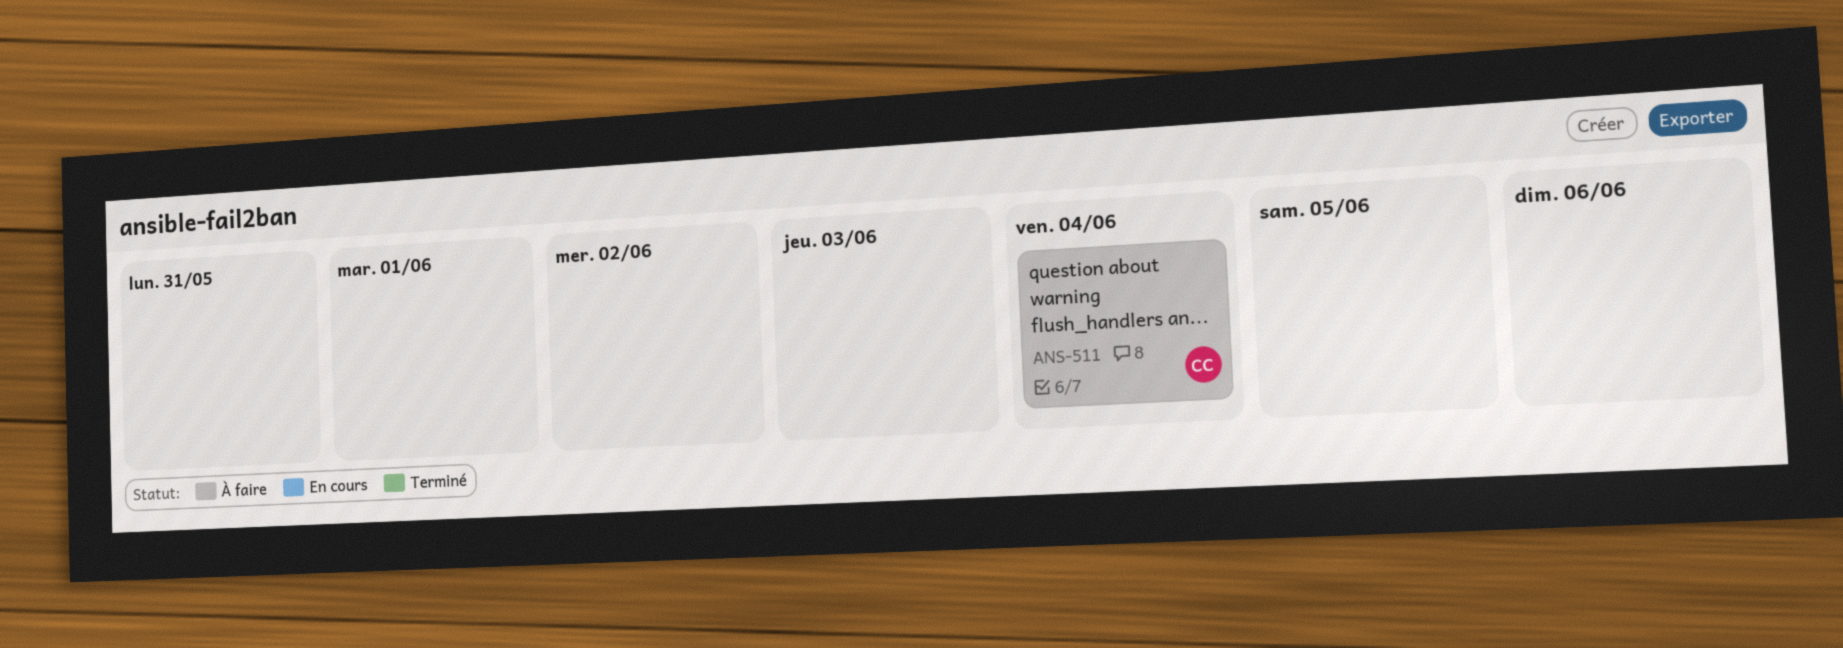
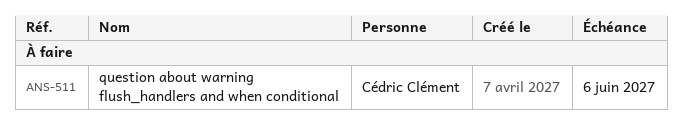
ANS-511, due: Jun 4 -> Jun 6

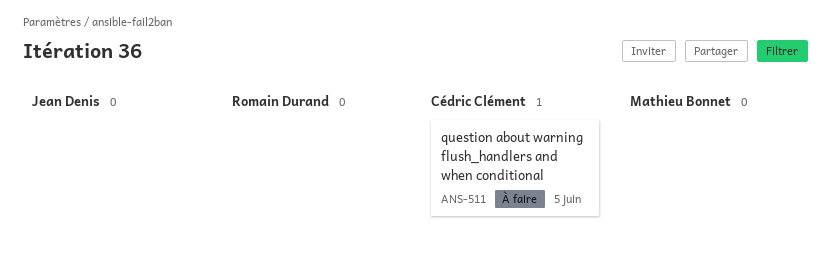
ANS-511, due: Jun 6 -> Jun 5

